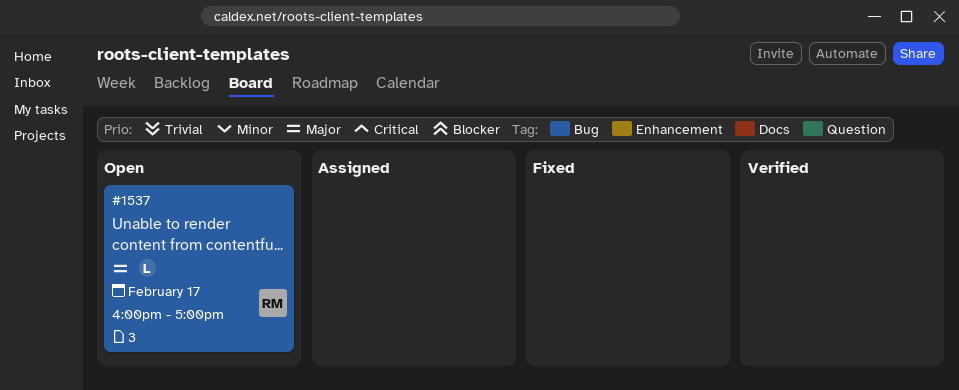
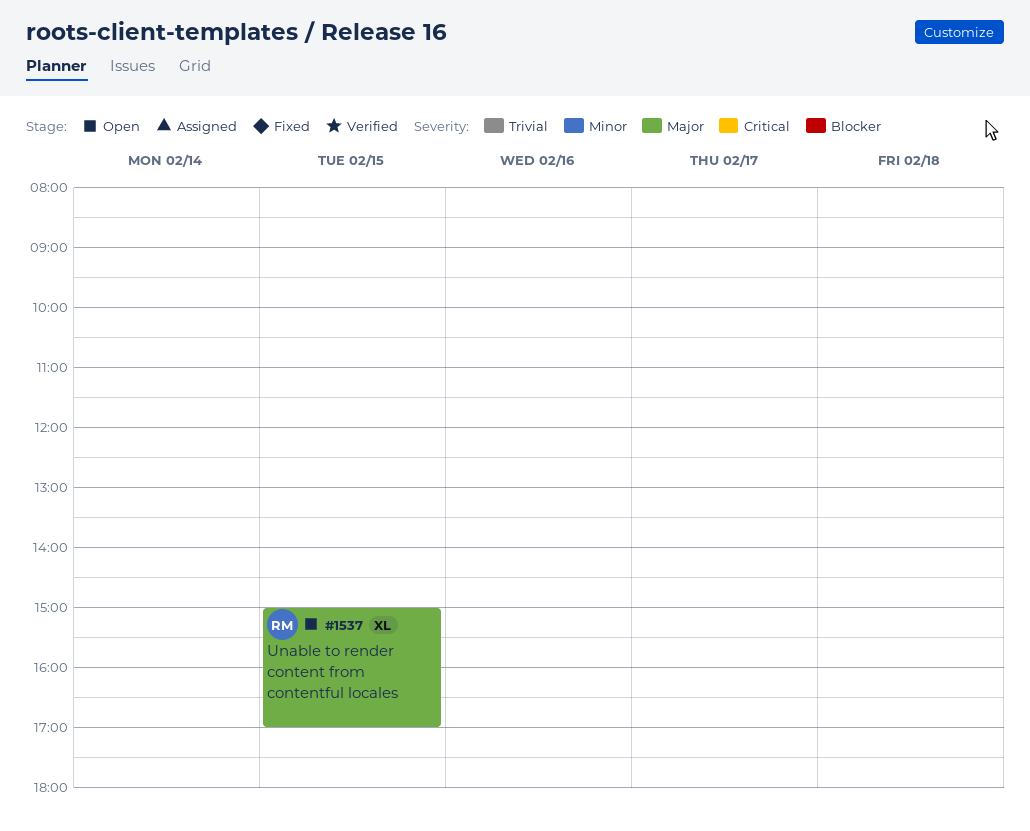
#1537, estimate: L -> XL
#1537, day: Feb 17 -> Feb 15
#1537, begins: 16:00 -> 15:00

